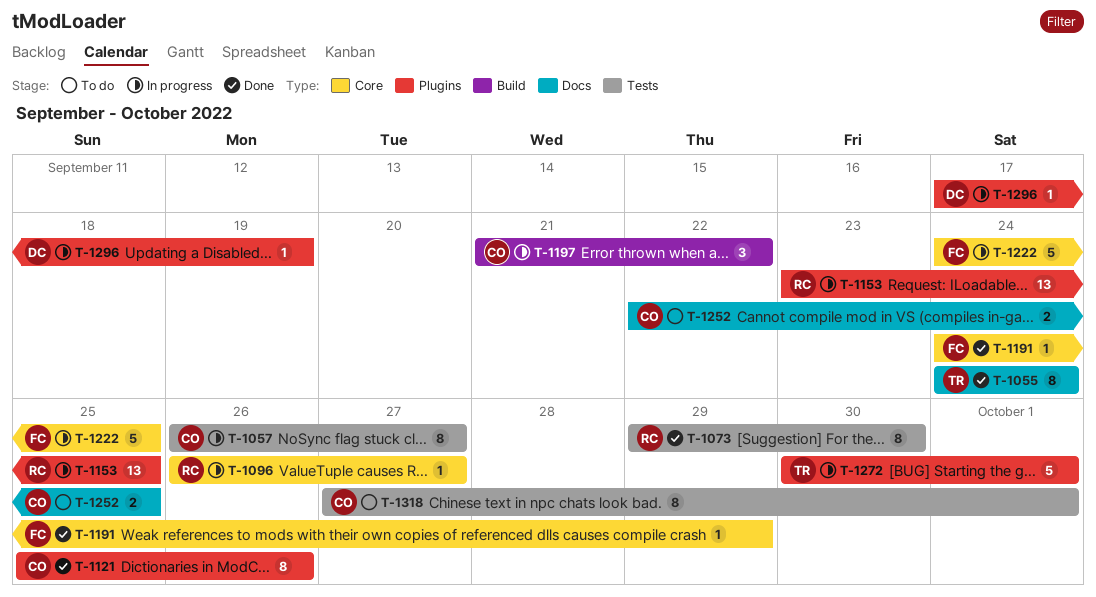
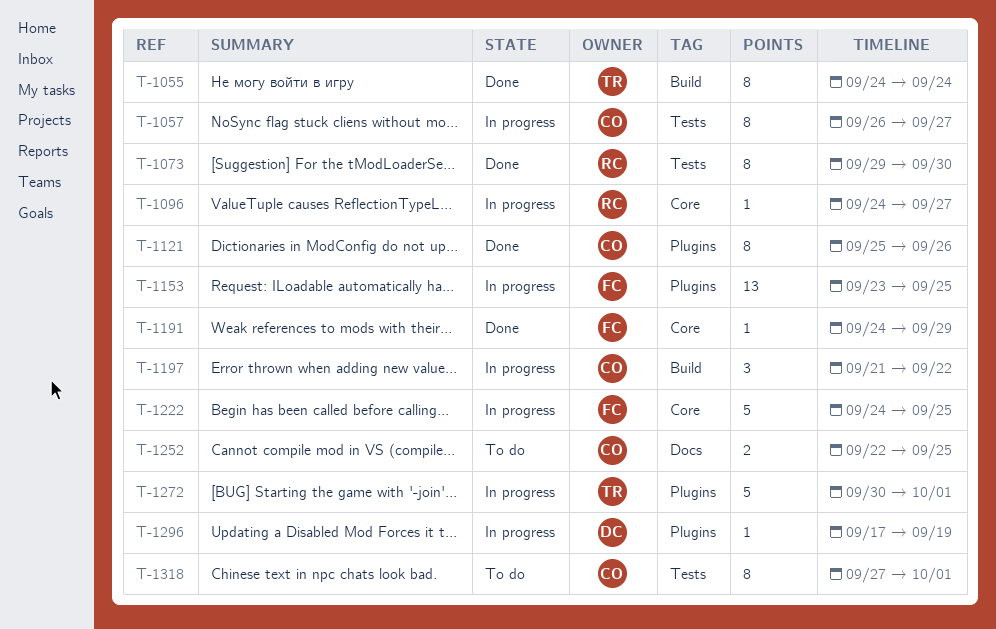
T-1055, label: Docs -> Build
T-1096, start: Sep 26 -> Sep 24
T-1153, owner: RC -> FC

